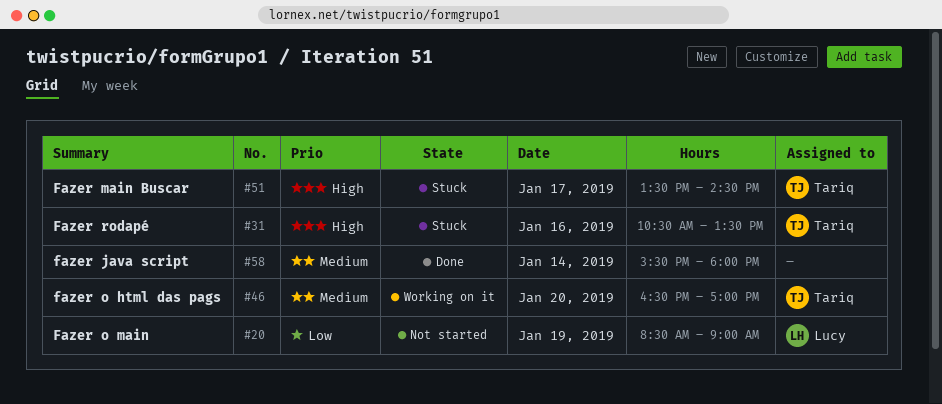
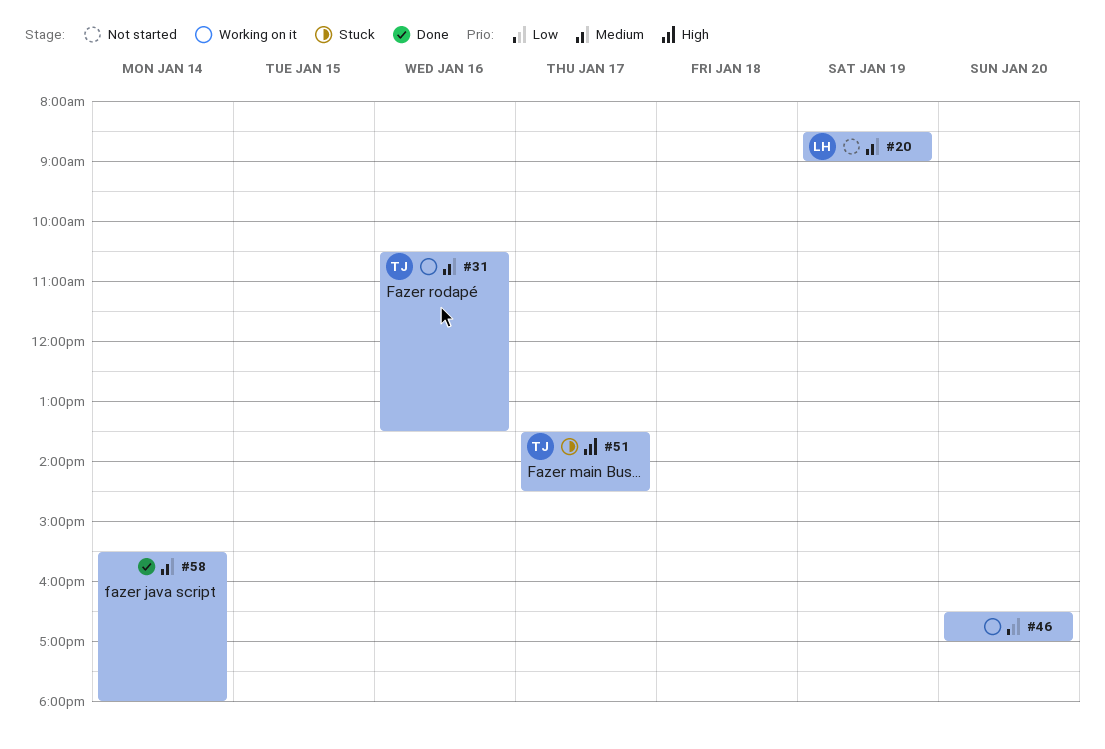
#20, priority: Low -> Medium
#31, status: Stuck -> Working on it
#31, priority: High -> Medium
#46, owner: Tariq -> none
#46, priority: Medium -> Low

